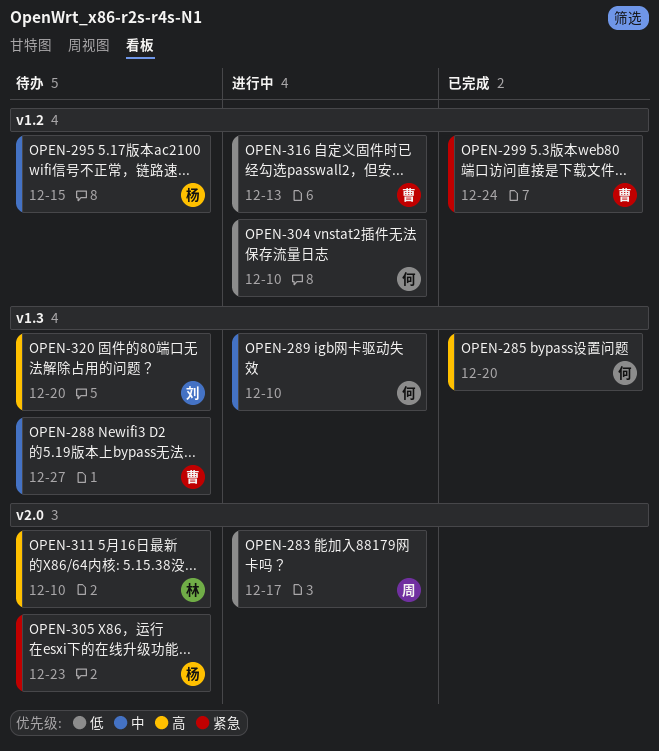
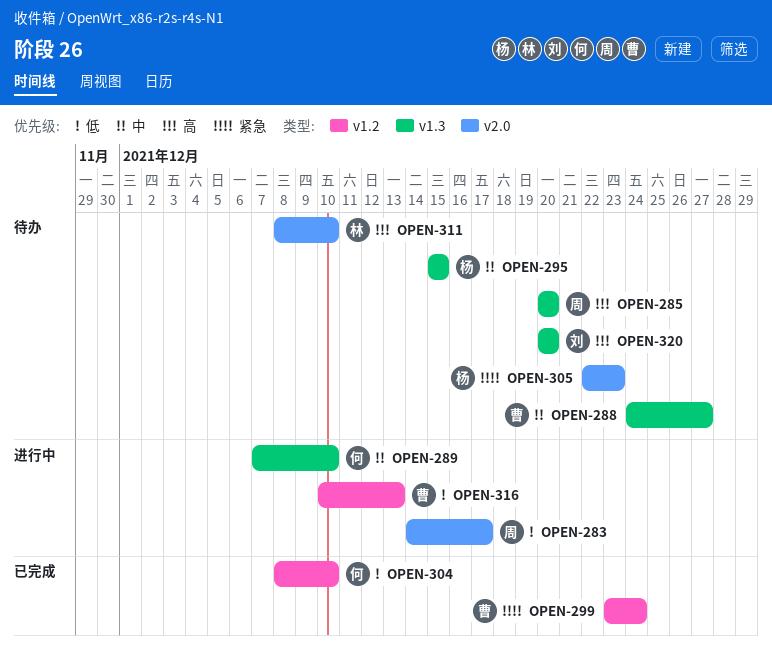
OPEN-285, status: 已完成 -> 待办
OPEN-285, owner: 何 -> 周
OPEN-295, label: v1.2 -> v1.3
OPEN-304, status: 进行中 -> 已完成

